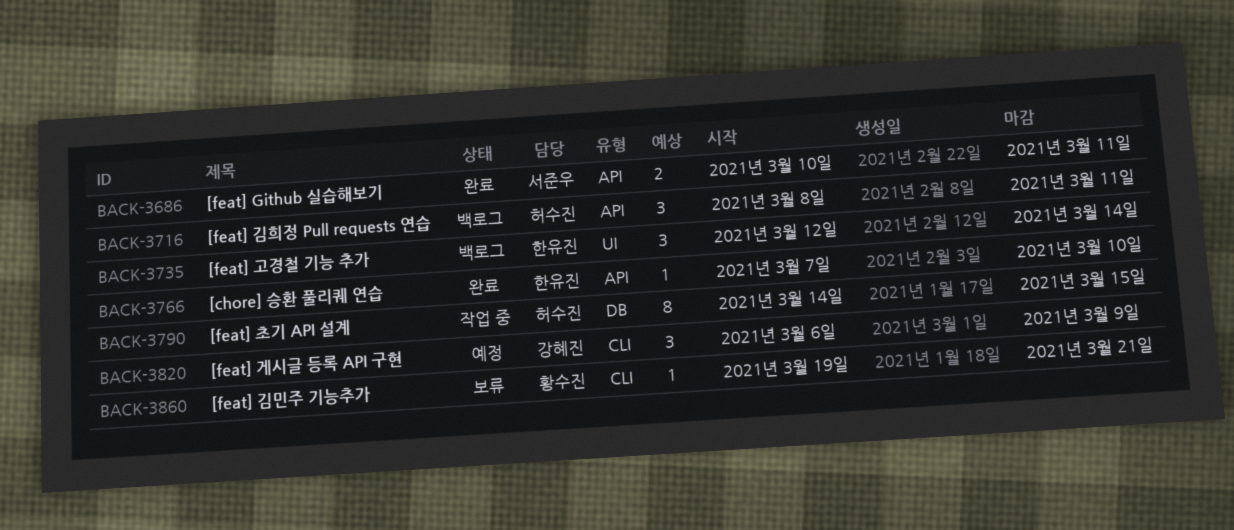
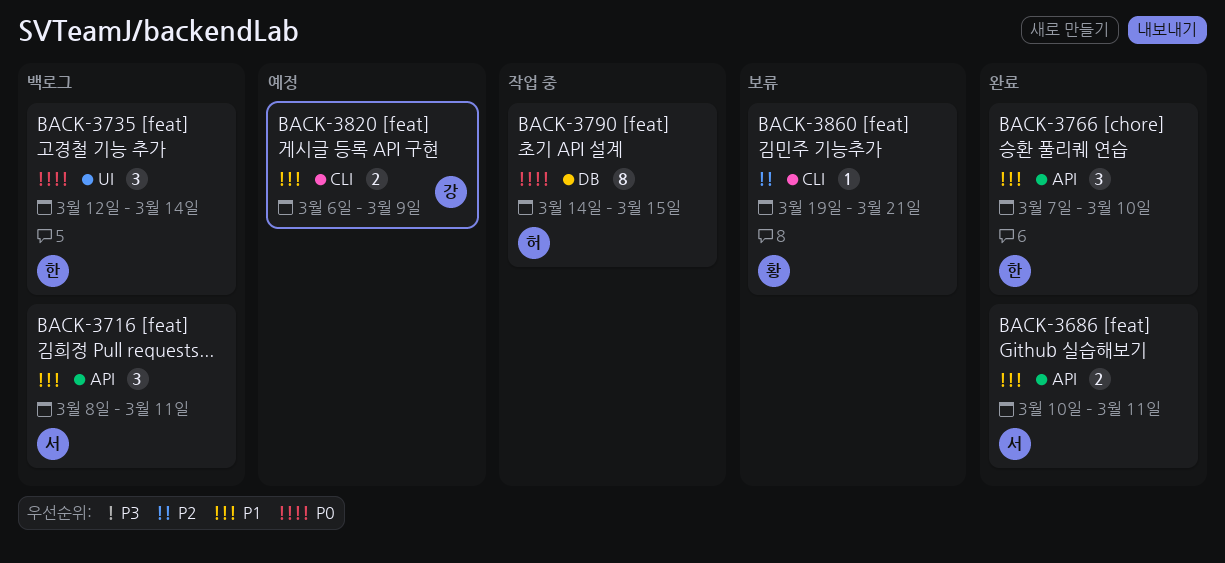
BACK-3716, owner: 허수진 -> 서준우
BACK-3766, estimate: 1 -> 3
BACK-3820, estimate: 3 -> 2

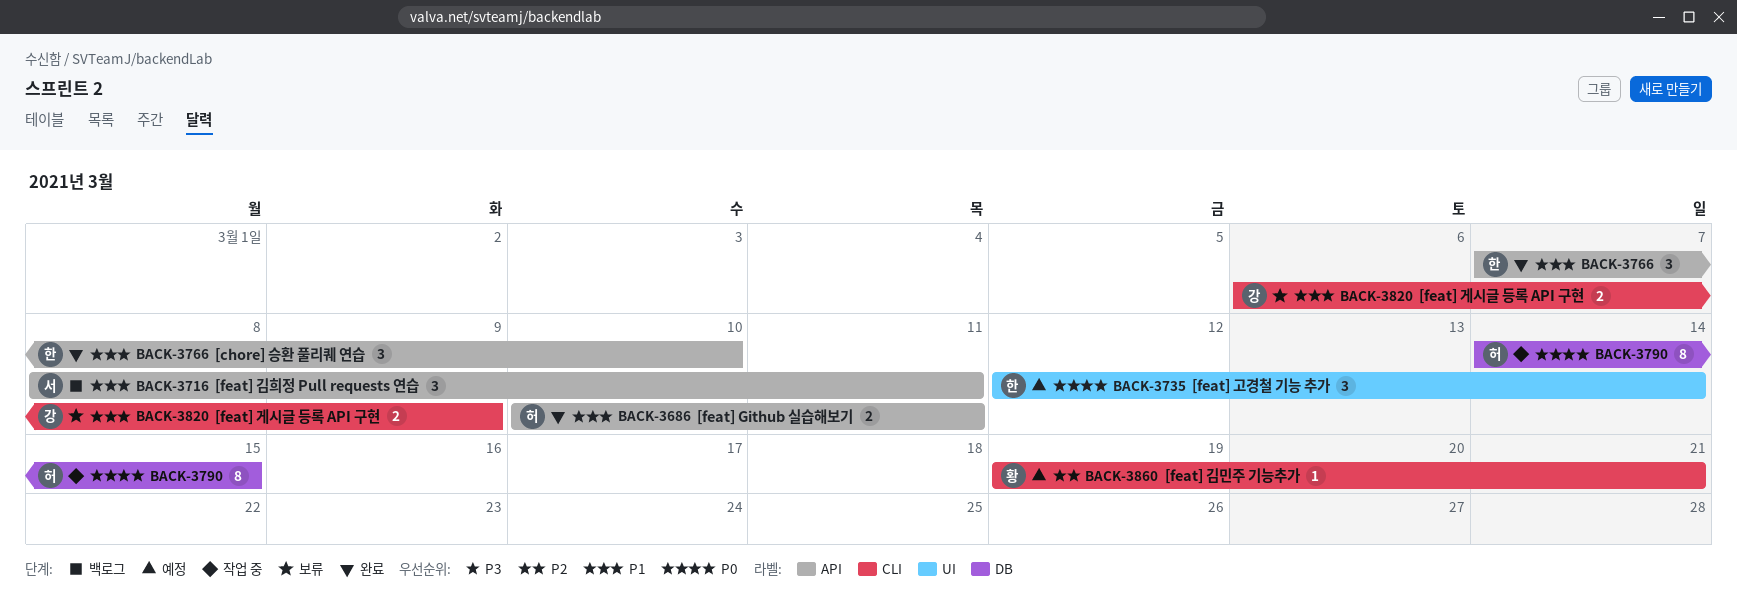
BACK-3686, owner: 서 -> 허
BACK-3735, status: 백로그 -> 예정
BACK-3820, status: 예정 -> 보류
BACK-3860, status: 보류 -> 예정

